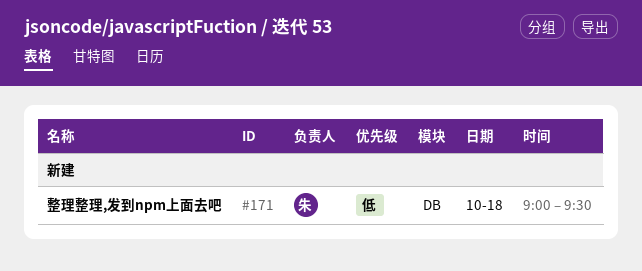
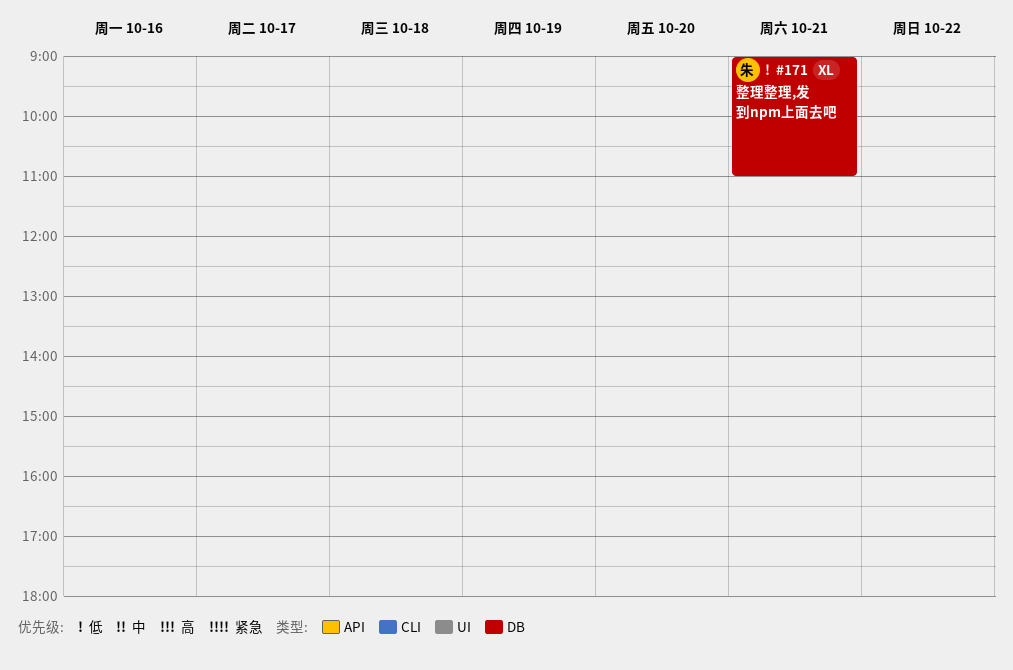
#171, day: Oct 18 -> Oct 21
#171, ends: 09:30 -> 11:00

